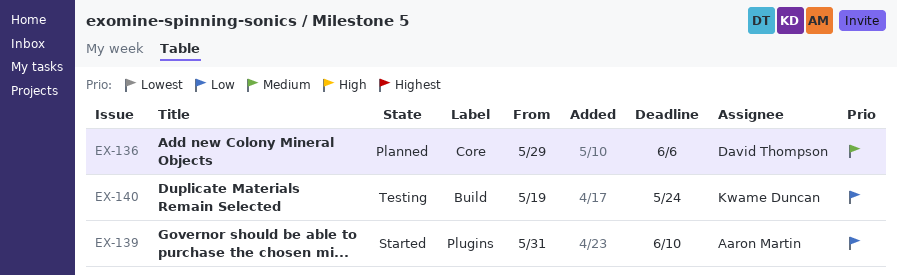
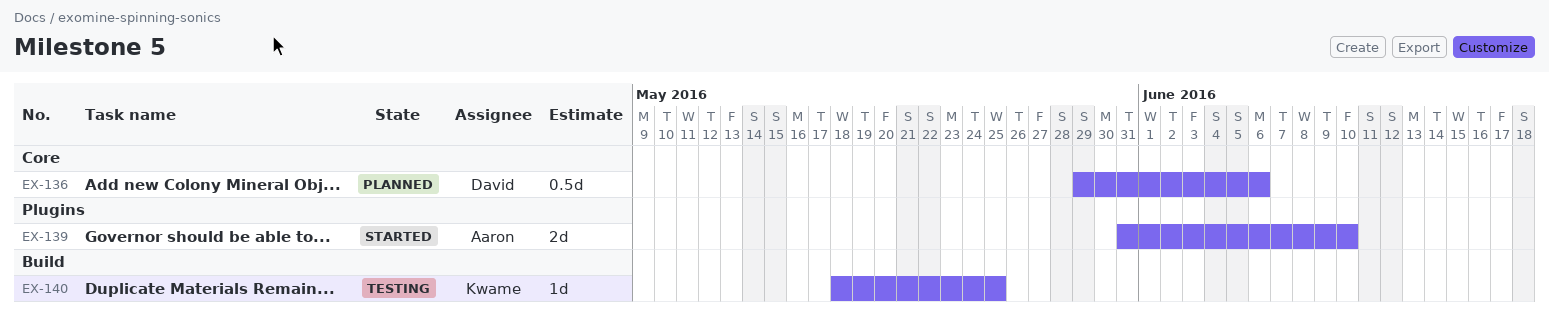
EX-140, start: May 19 -> May 18
EX-140, due: May 24 -> May 25

